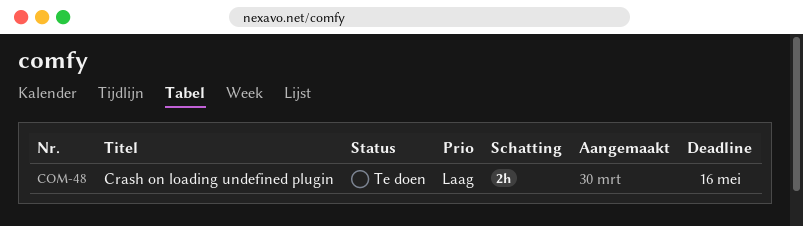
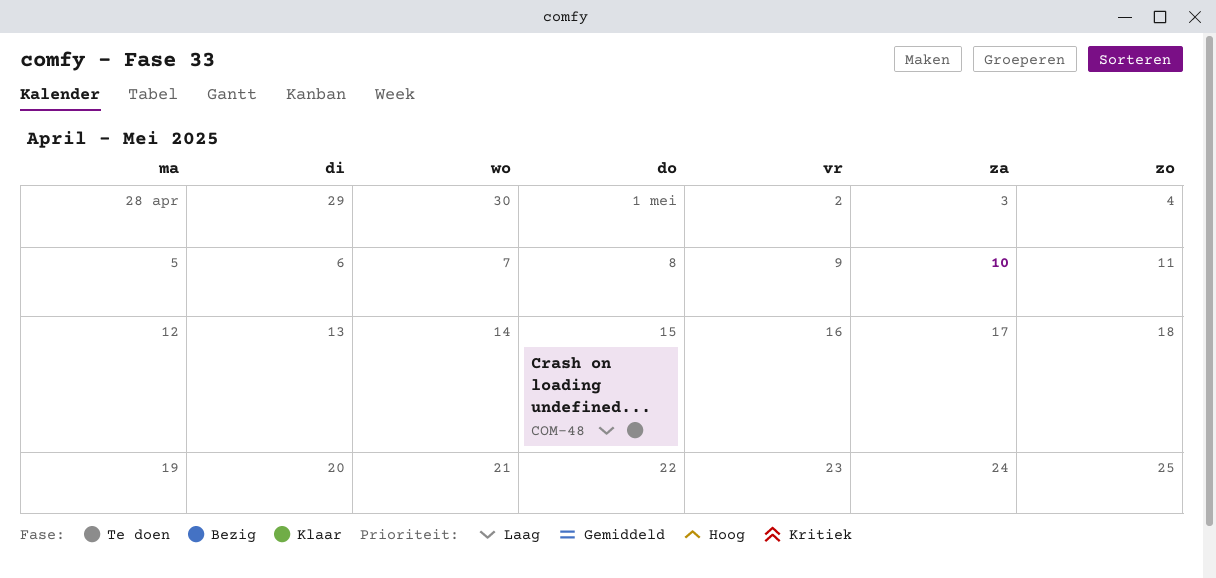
COM-48, due: May 16 -> May 15

